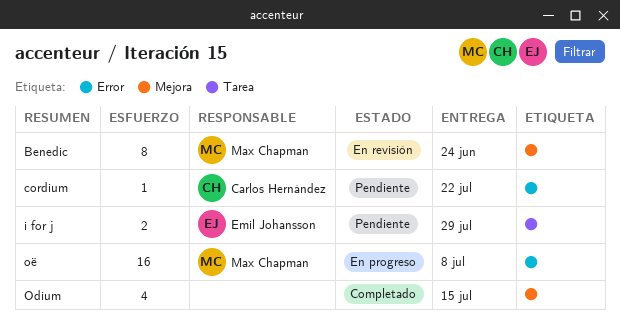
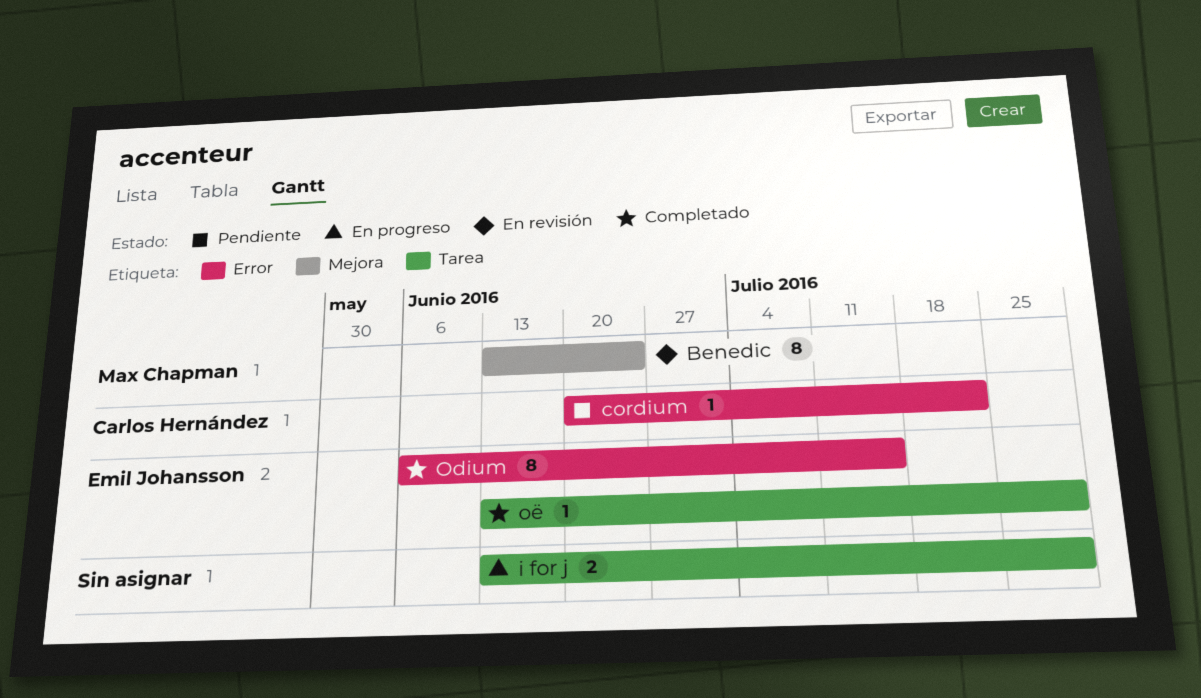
i for j, status: Pendiente -> En progreso
i for j, owner: Emil Johansson -> none
Odium, owner: none -> Emil Johansson
Odium, label: Mejora -> Error
Odium, estimate: 4 -> 8
oë, status: En progreso -> Completado
oë, owner: Max Chapman -> Emil Johansson
oë, label: Error -> Tarea
oë, estimate: 16 -> 1
oë, due: Jul 8 -> Jul 29

